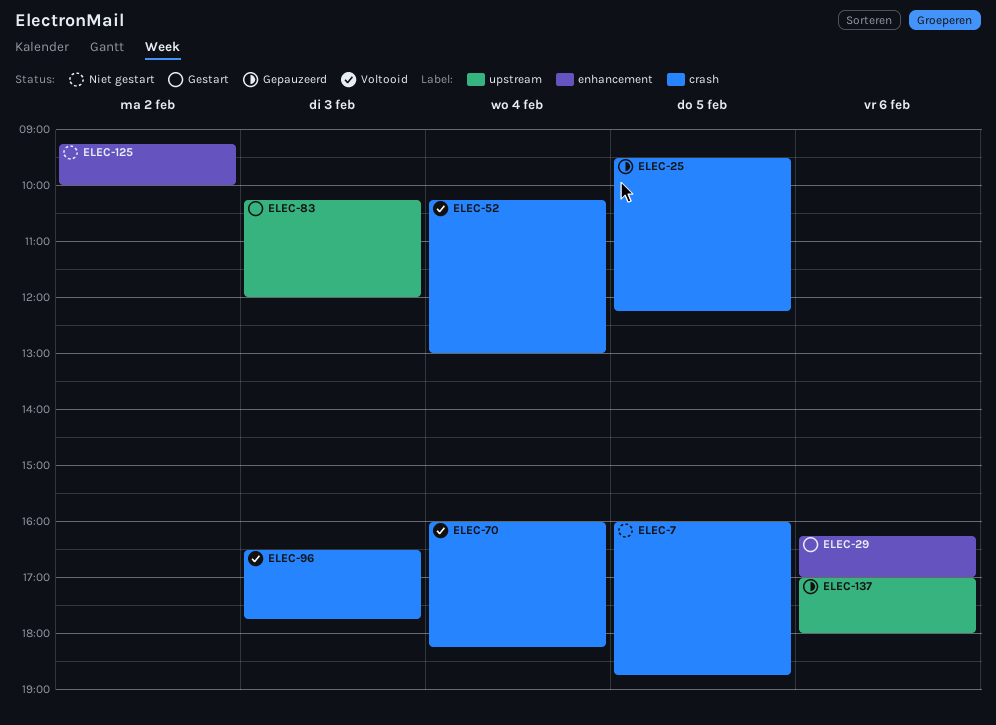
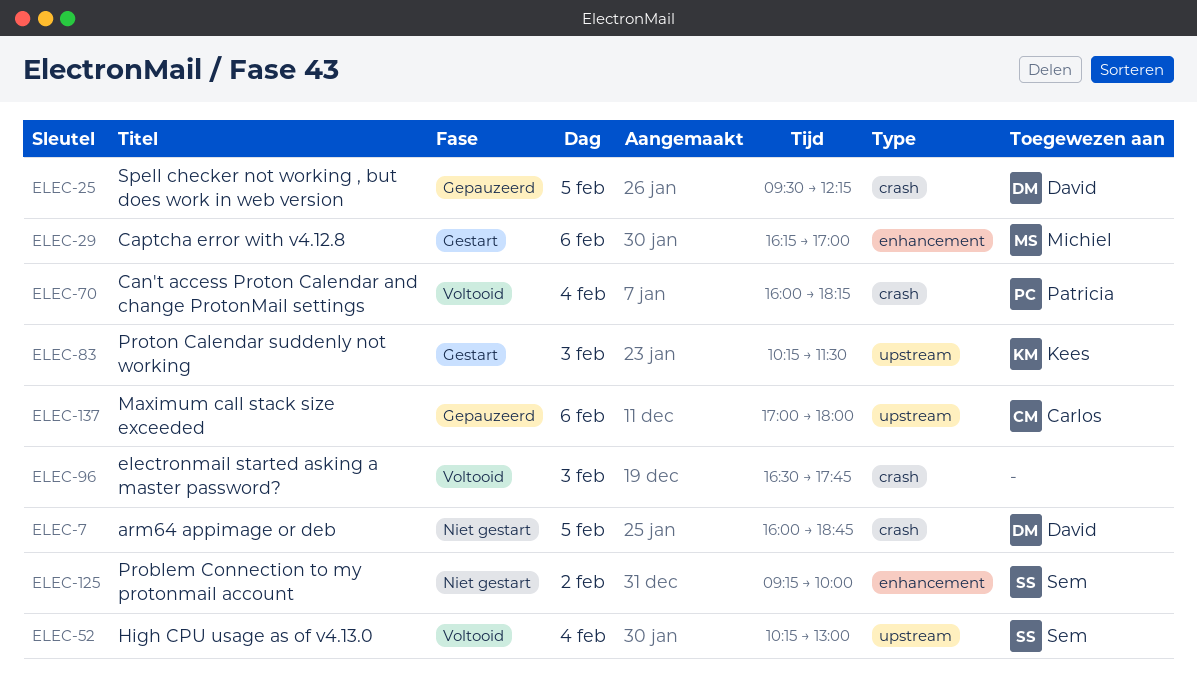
ELEC-52, label: crash -> upstream
ELEC-83, ends: 12:00 -> 11:30

